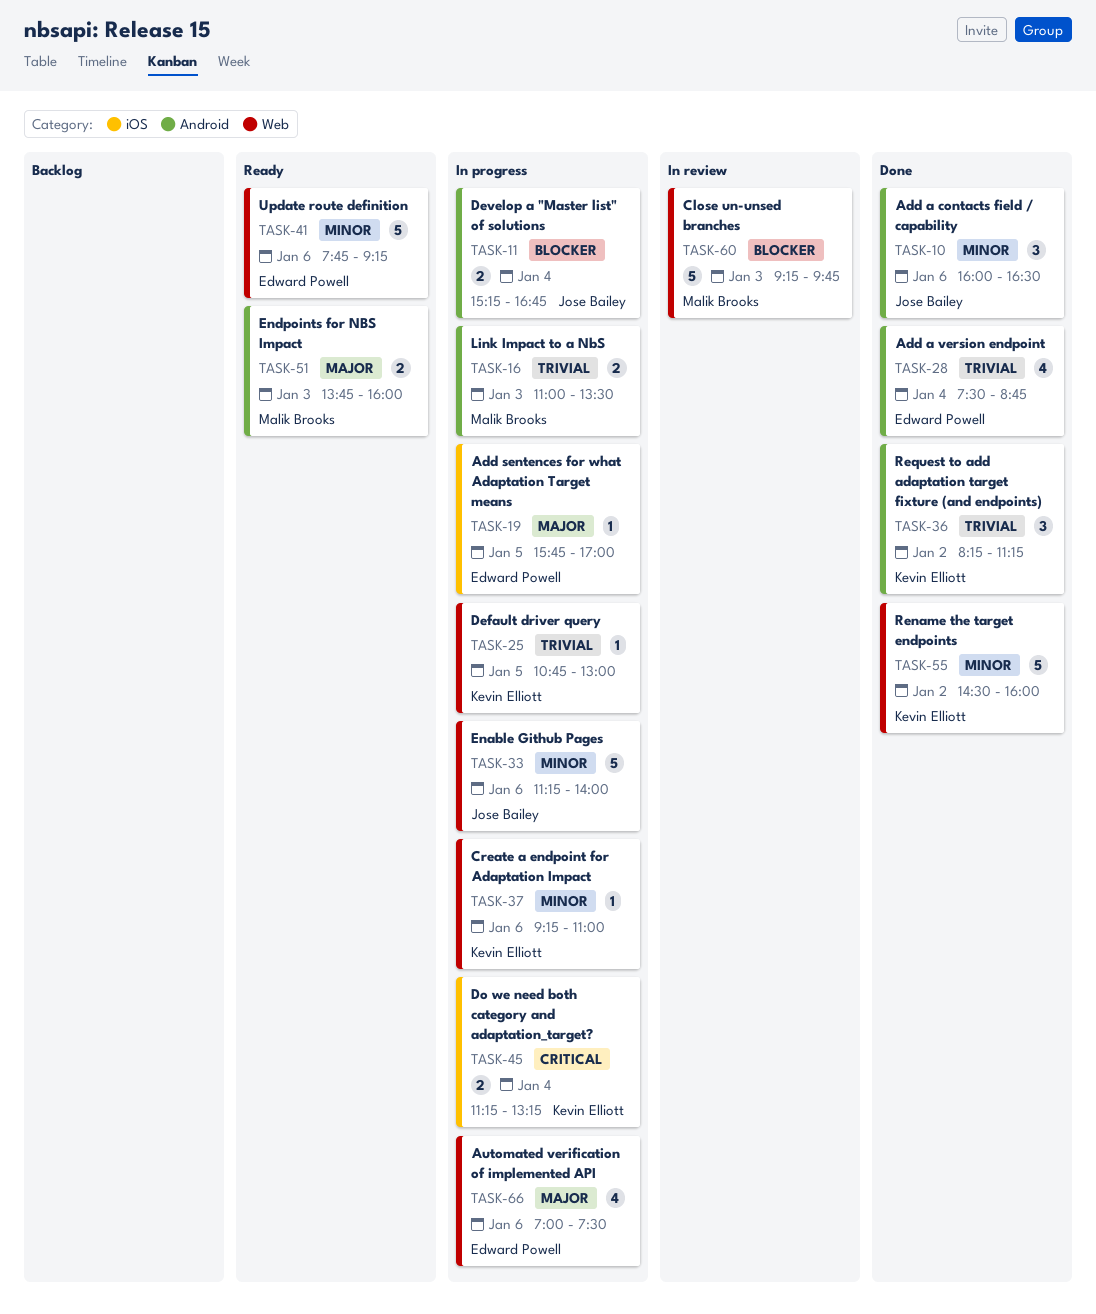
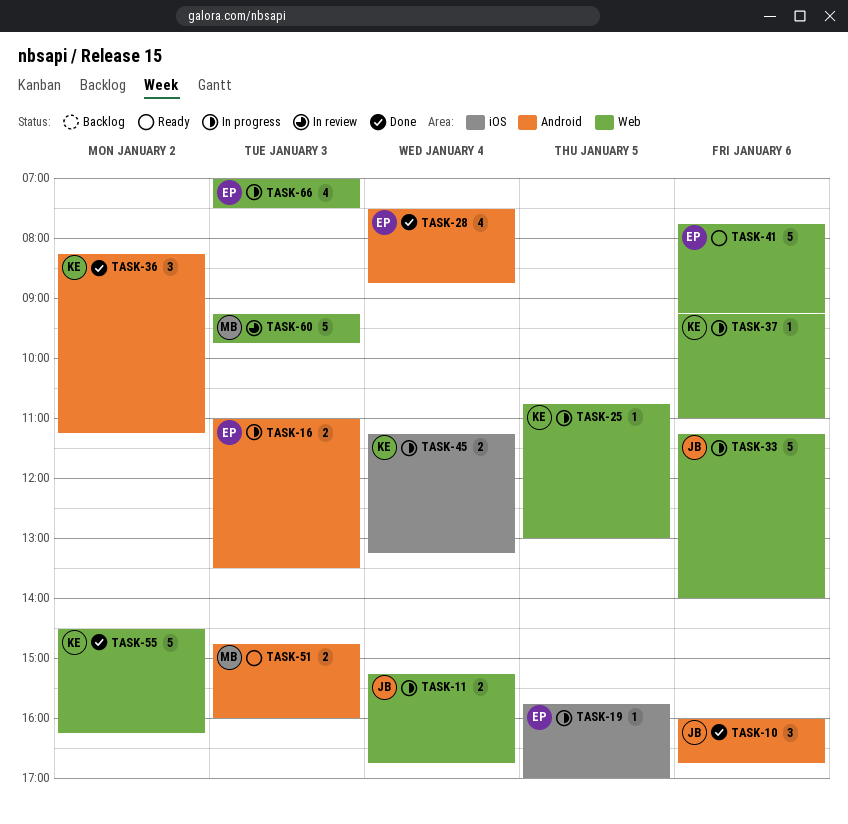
TASK-10, ends: 16:30 -> 16:45
TASK-11, label: Android -> Web
TASK-16, owner: Malik Brooks -> Edward Powell
TASK-51, begins: 13:45 -> 14:45
TASK-55, ends: 16:00 -> 16:15
TASK-66, day: Jan 6 -> Jan 3

